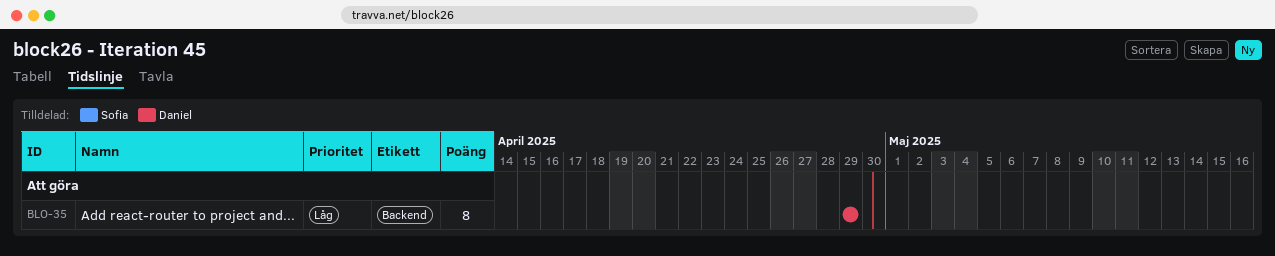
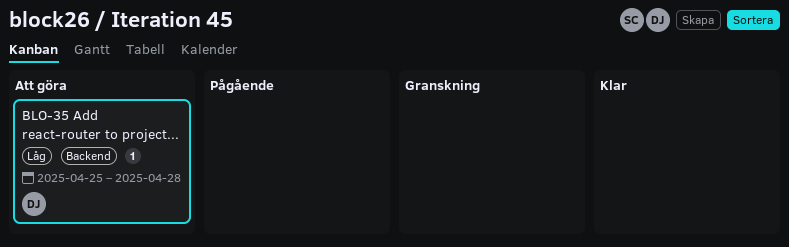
BLO-35, estimate: 8 -> 1
BLO-35, start: Apr 29 -> Apr 25
BLO-35, due: Apr 29 -> Apr 28

